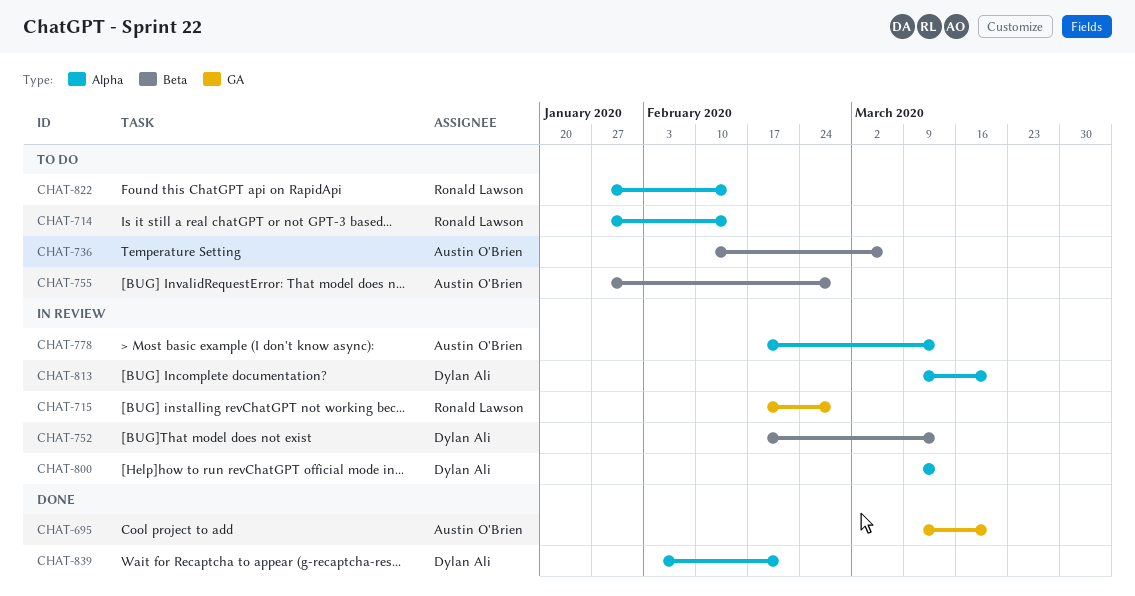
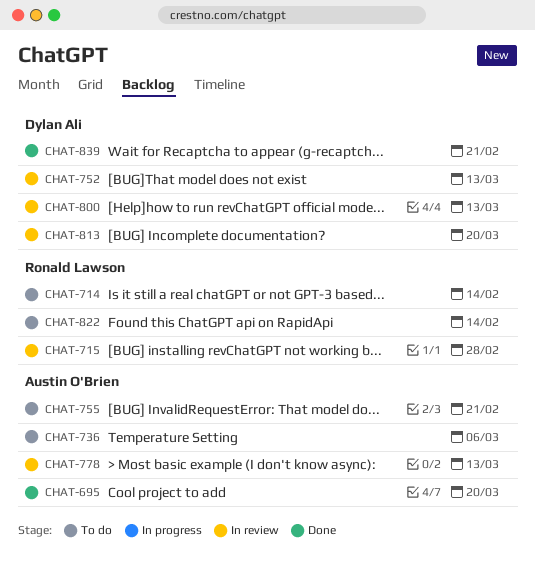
CHAT-755, due: Feb 28 -> Feb 21

